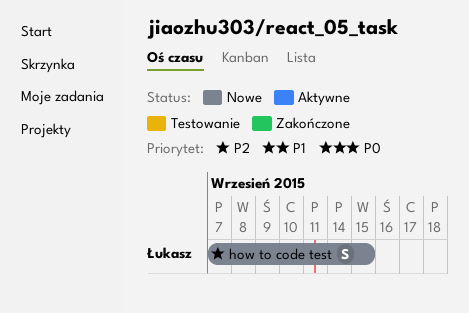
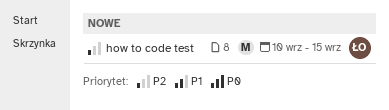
how to code test, estimate: S -> M
how to code test, start: Sep 7 -> Sep 10

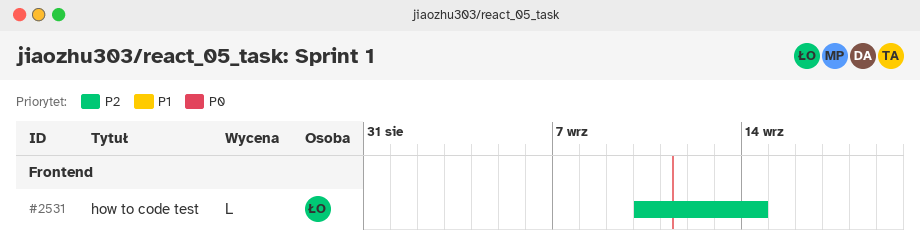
how to code test, estimate: M -> L
how to code test, due: Sep 15 -> Sep 14

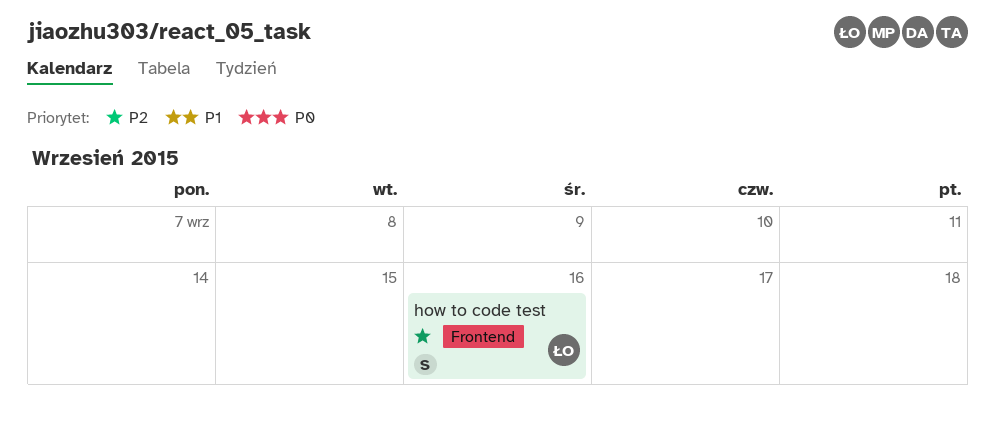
how to code test, estimate: L -> S
how to code test, due: Sep 14 -> Sep 16

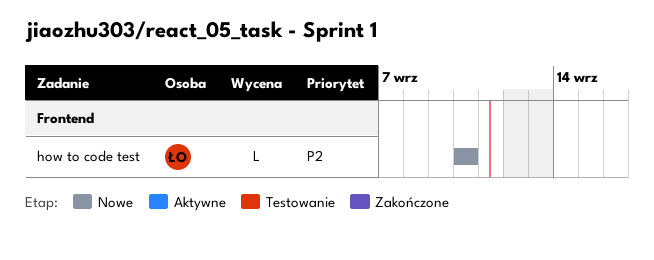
how to code test, estimate: S -> L
how to code test, due: Sep 16 -> Sep 10

